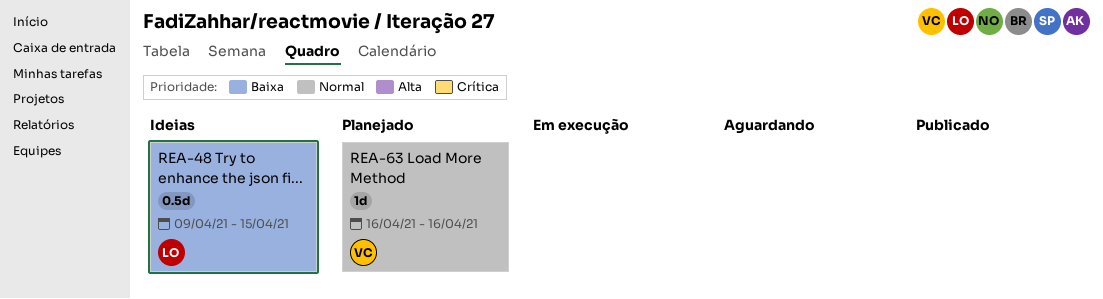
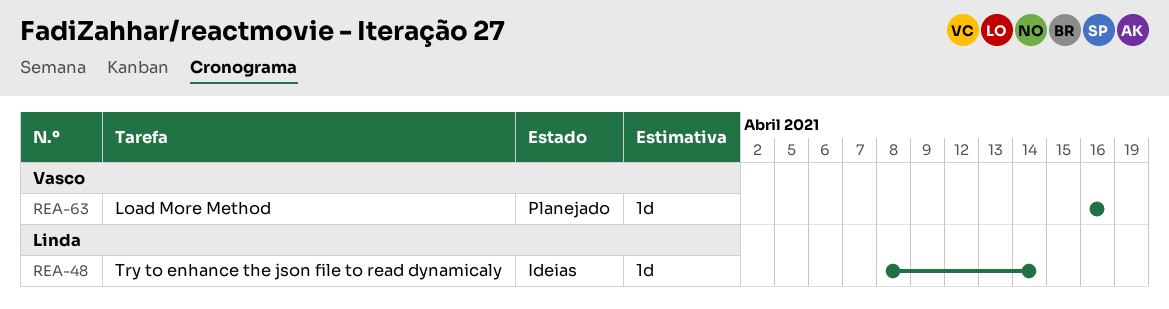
REA-48, estimate: 0.5d -> 1d
REA-48, start: Apr 9 -> Apr 8
REA-48, due: Apr 15 -> Apr 14

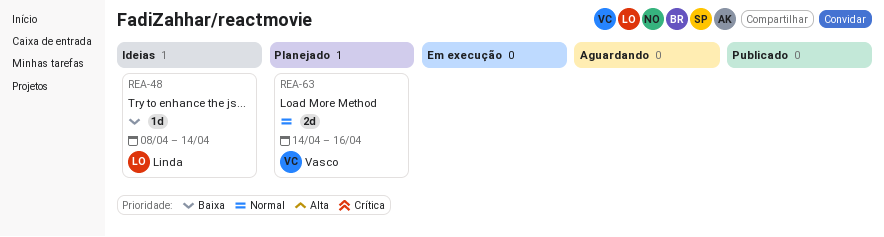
REA-63, estimate: 1d -> 2d
REA-63, start: Apr 16 -> Apr 14

